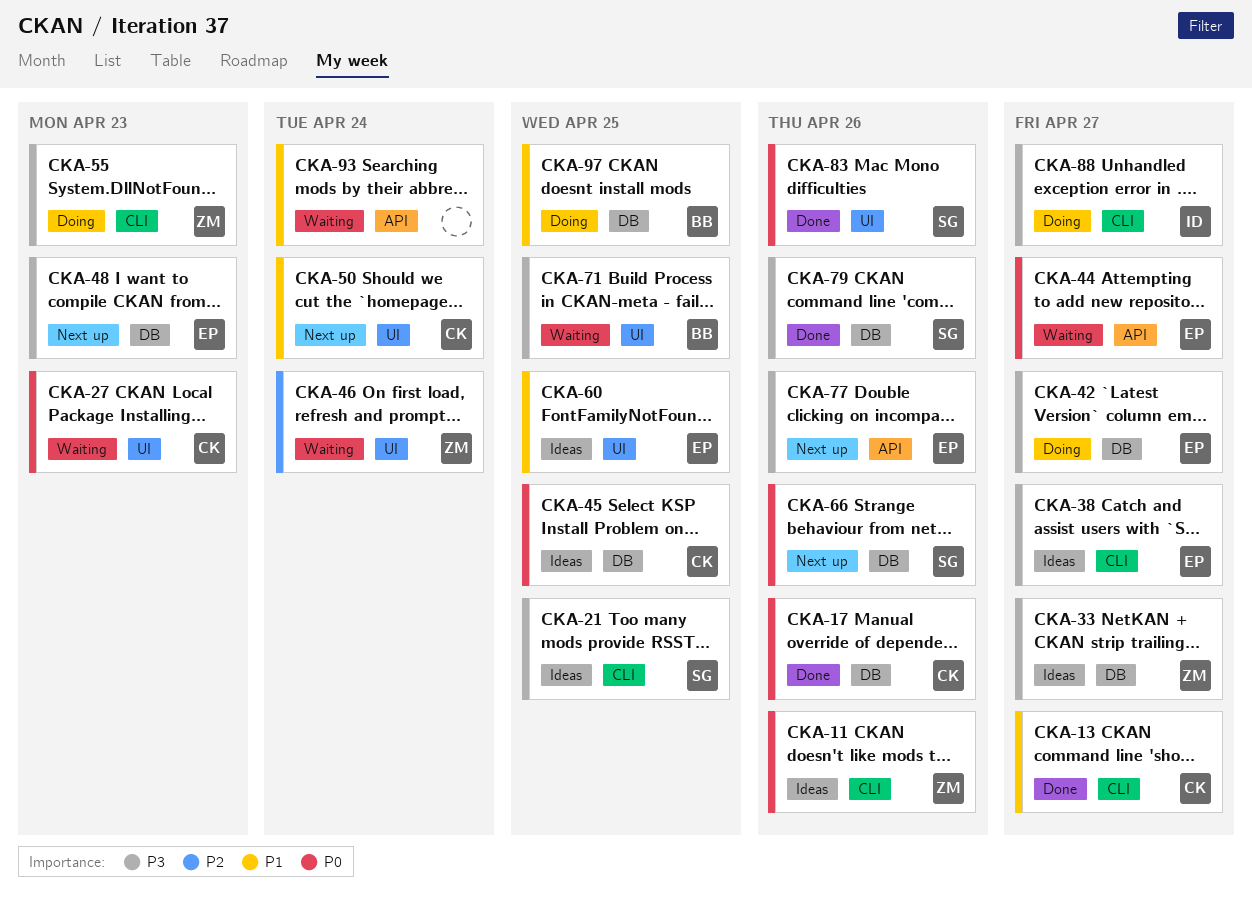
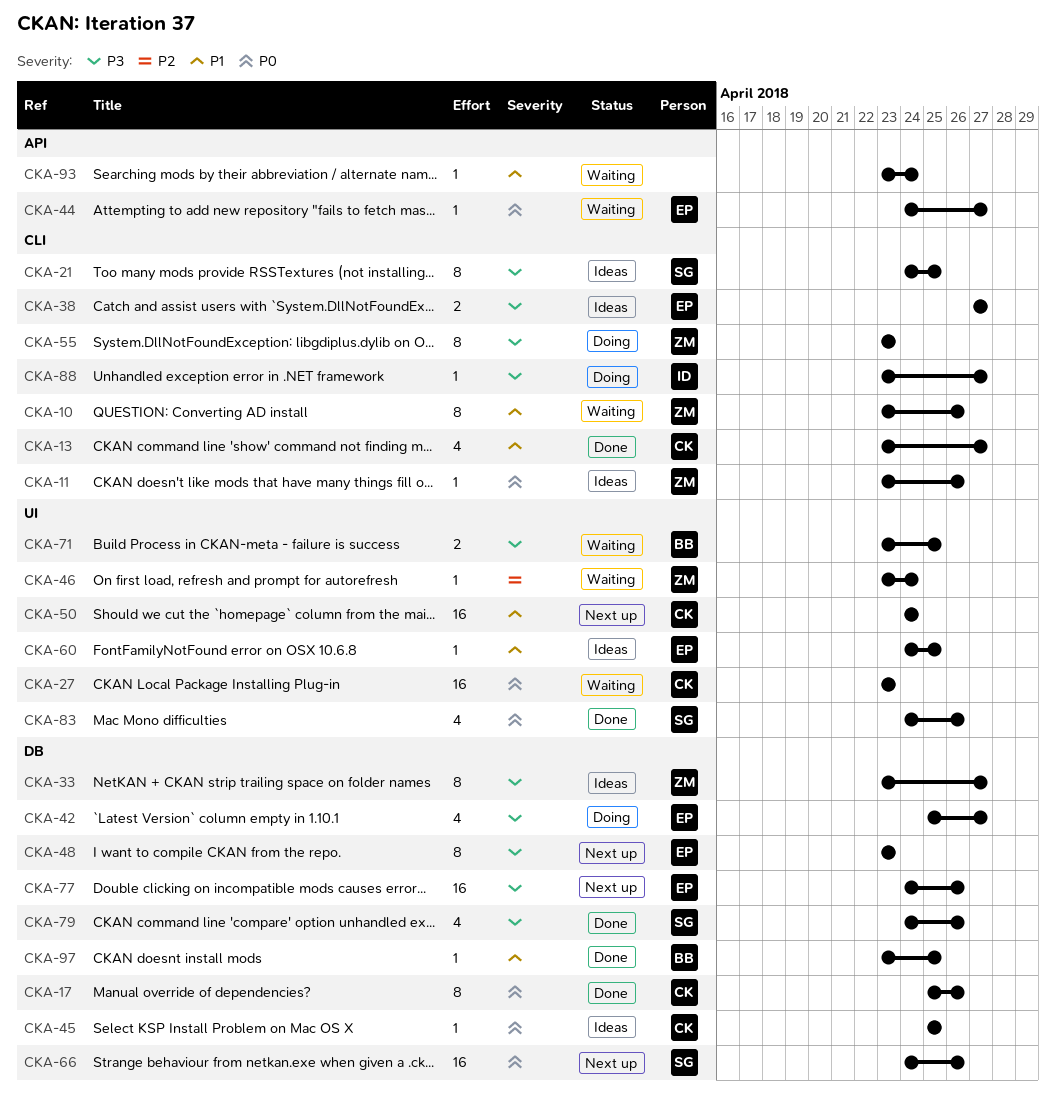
CKA-10: none -> present
CKA-77, label: API -> DB
CKA-97, status: Doing -> Done

